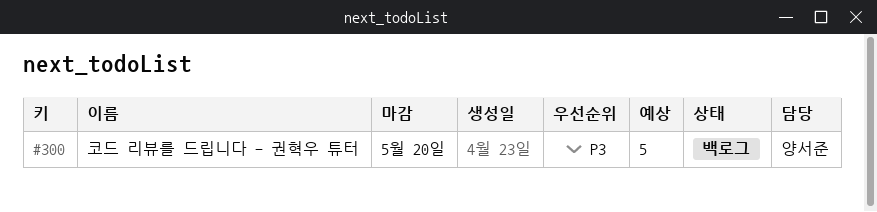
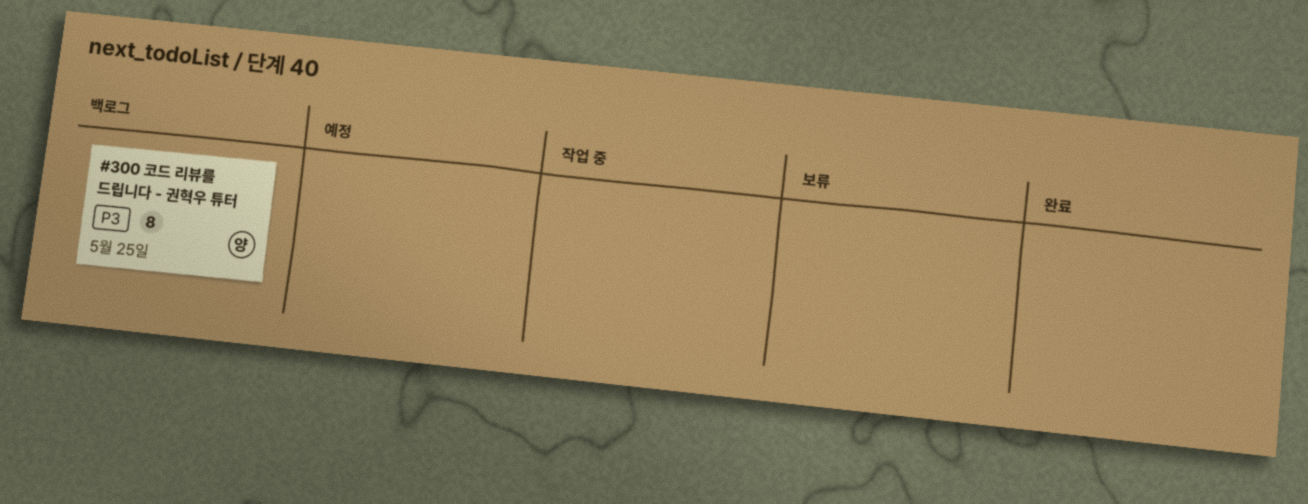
#300, estimate: 5 -> 8
#300, due: May 20 -> May 25

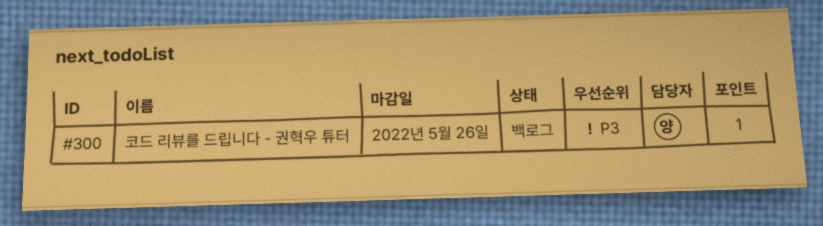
#300, estimate: 8 -> 1
#300, due: May 25 -> May 26

